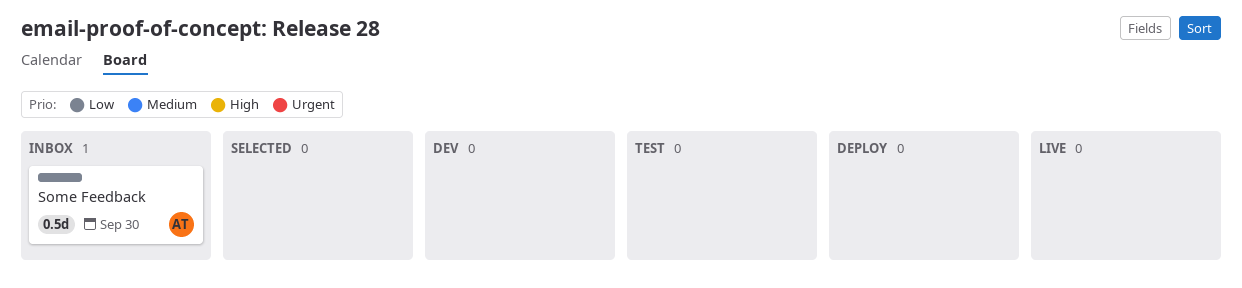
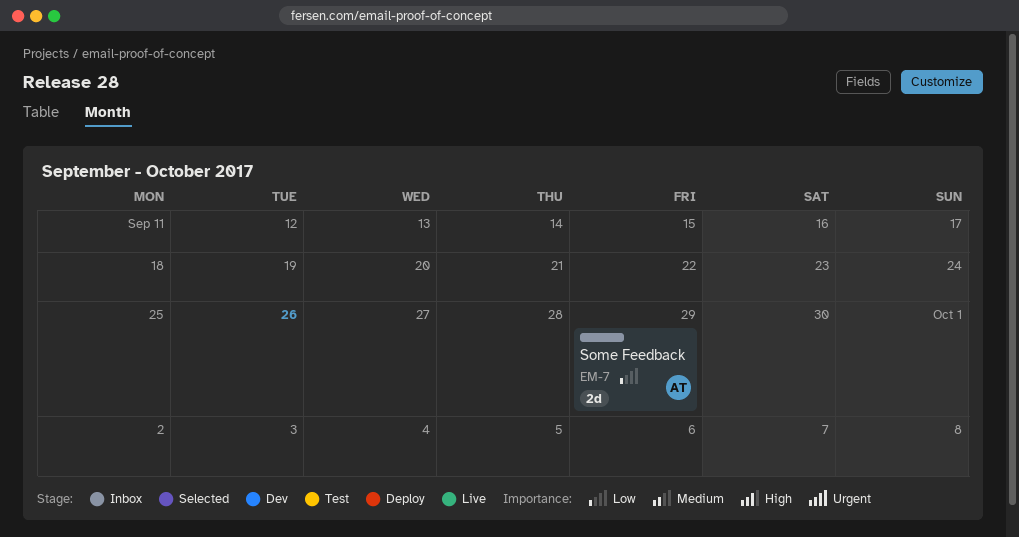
Some Feedback, estimate: 0.5d -> 2d
Some Feedback, due: Sep 30 -> Sep 29

